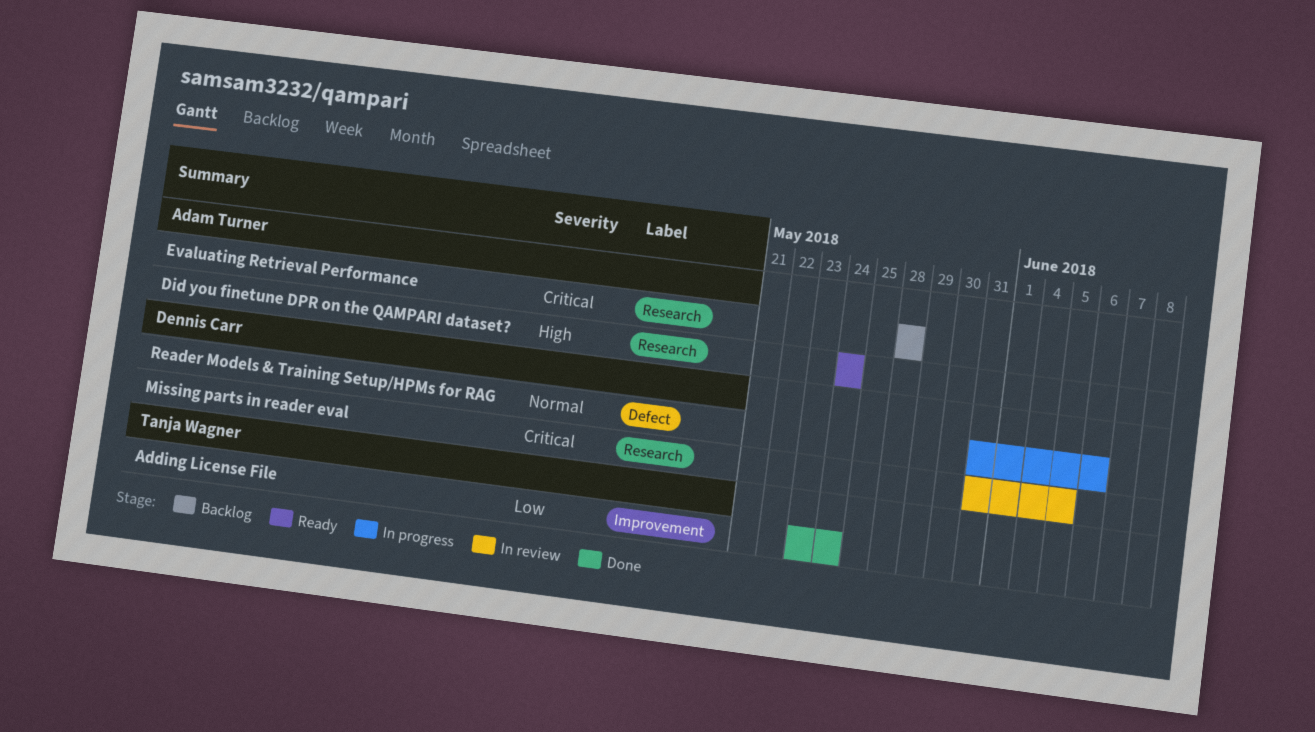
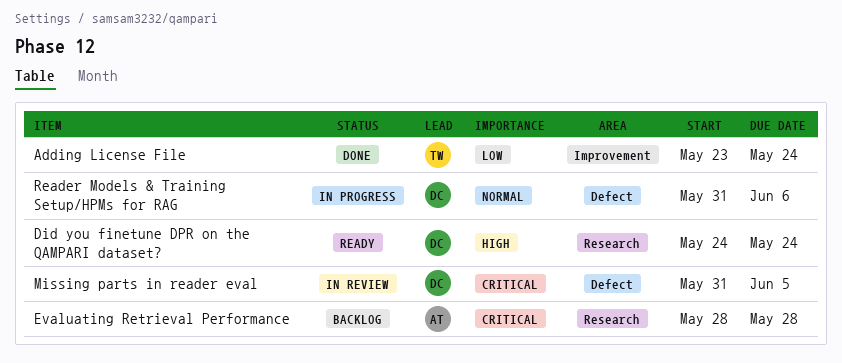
Did you finetune DPR on the QAMPARI dataset?, owner: Adam Turner -> Dennis Carr
Missing parts in reader eval, label: Research -> Defect

